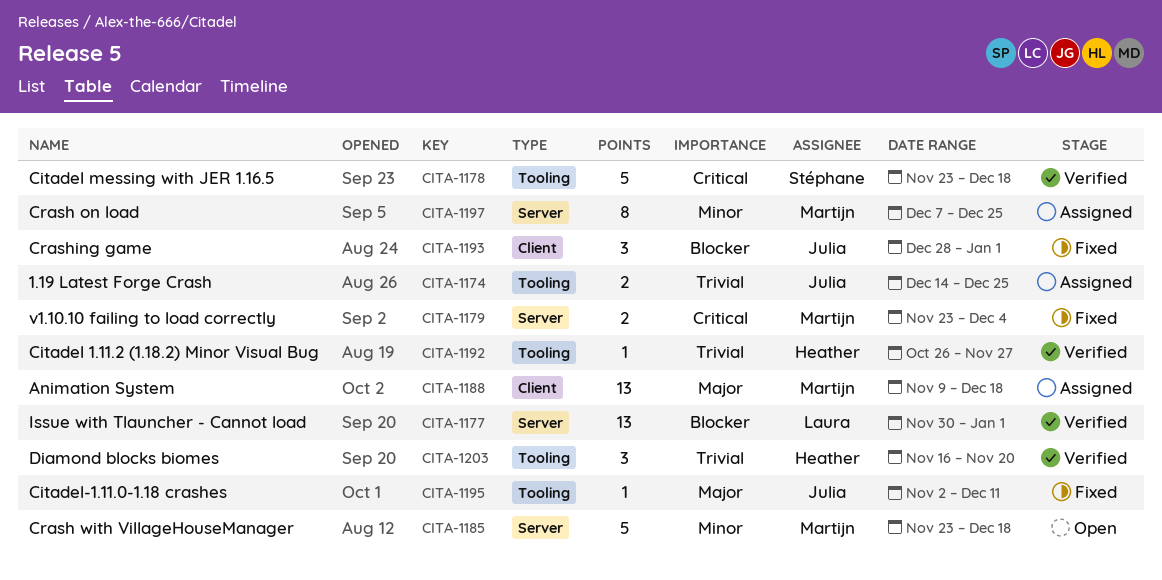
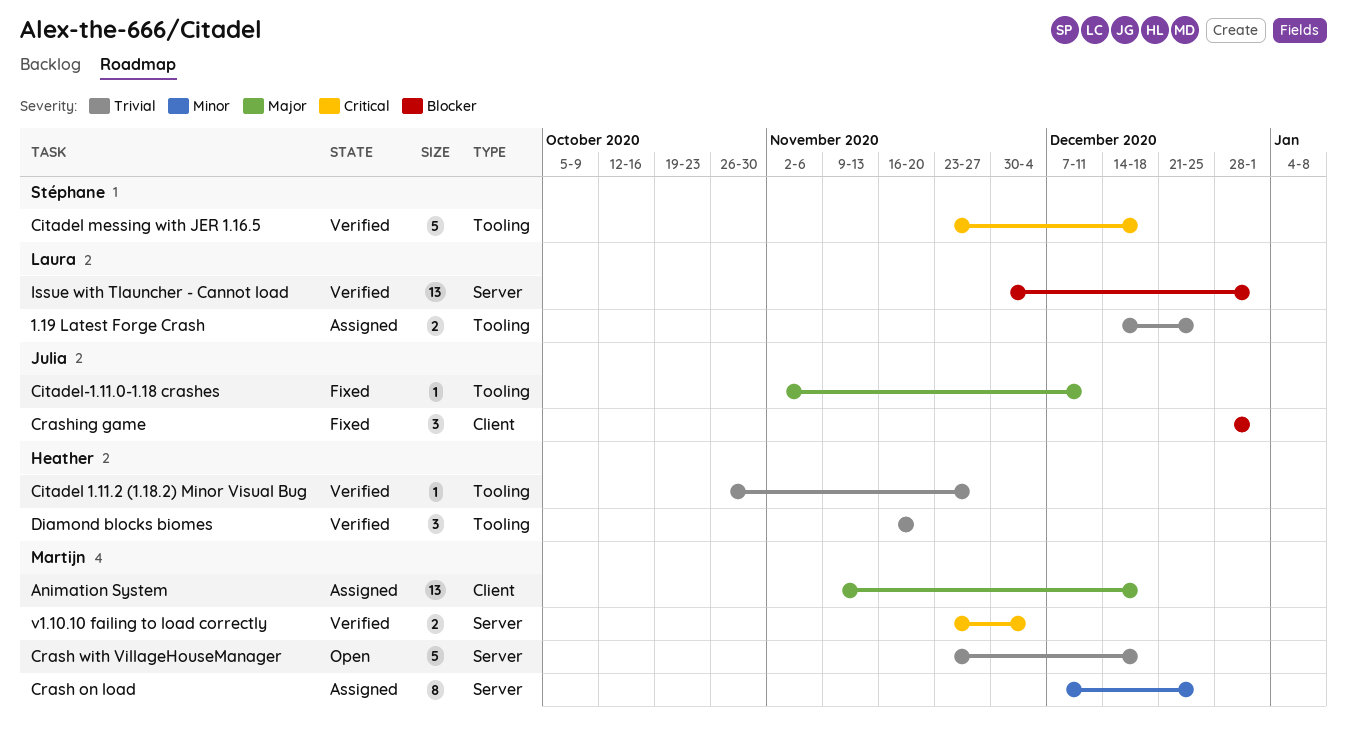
1.19 Latest Forge Crash, owner: Julia -> Laura
Crash with VillageHouseManager, priority: Minor -> Trivial
v1.10.10 failing to load correctly, status: Fixed -> Verified

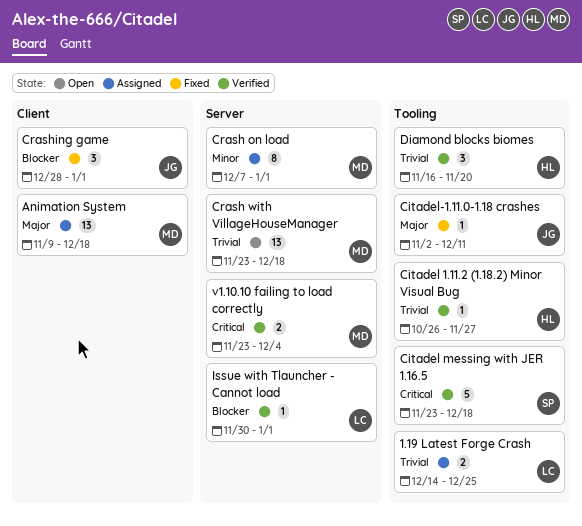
Crash on load, due: Dec 25 -> Jan 1
Crash with VillageHouseManager, estimate: 5 -> 13
Issue with Tlauncher - Cannot load, estimate: 13 -> 1

